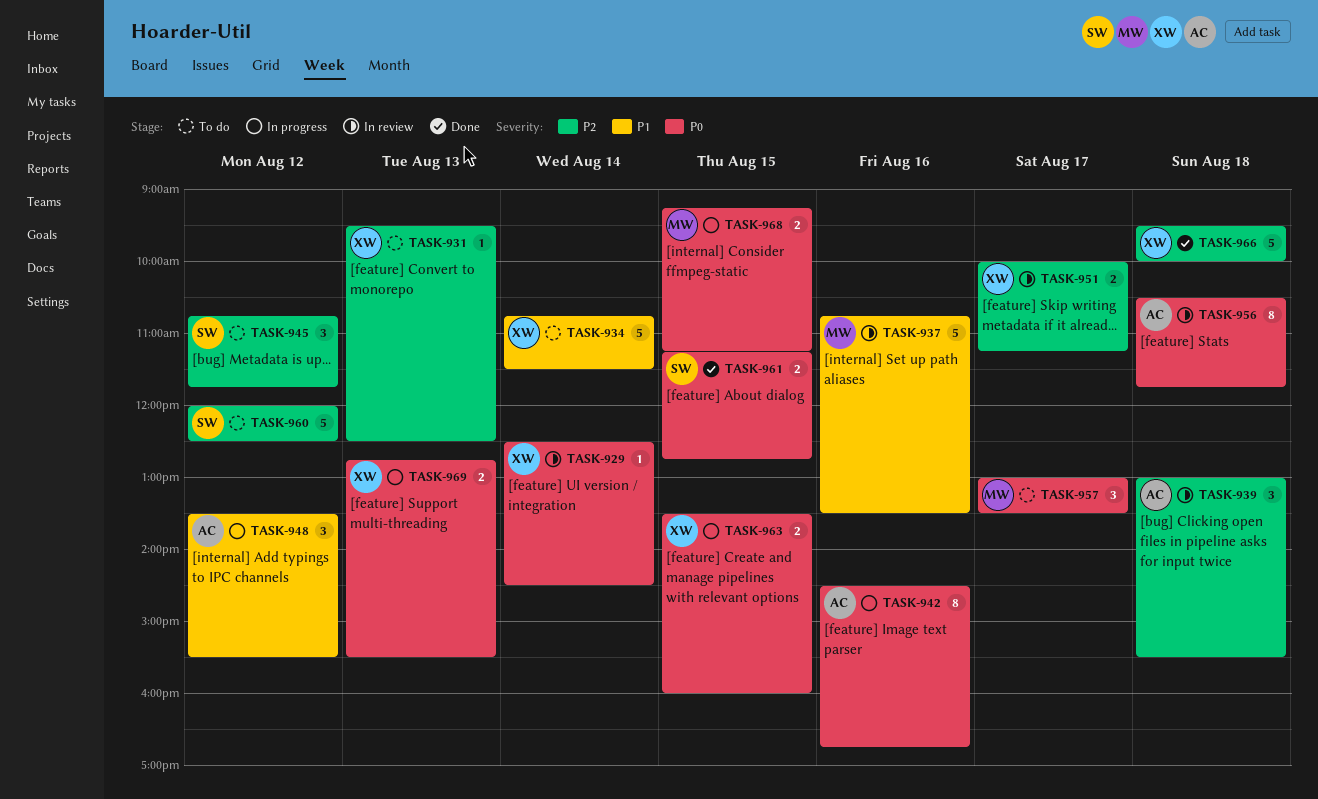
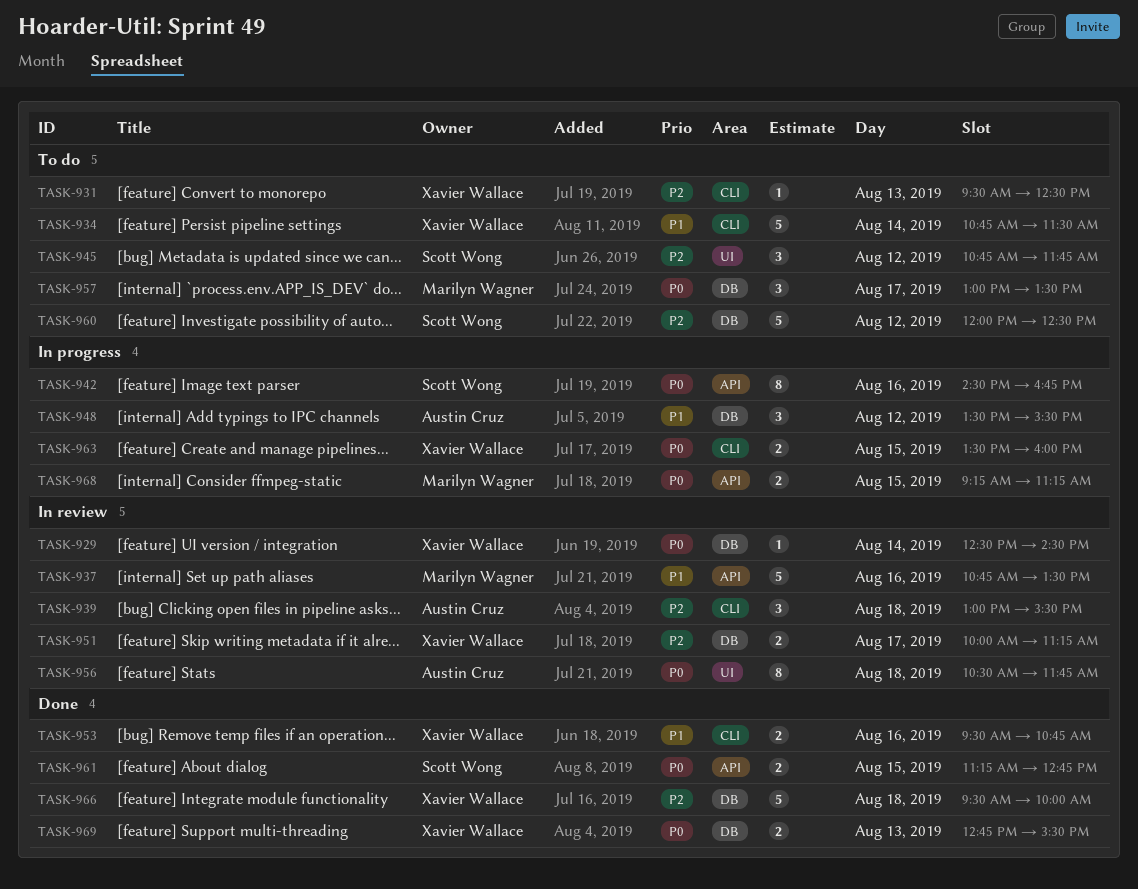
TASK-942, owner: Austin Cruz -> Scott Wong
TASK-953: none -> present
TASK-969, status: In progress -> Done

